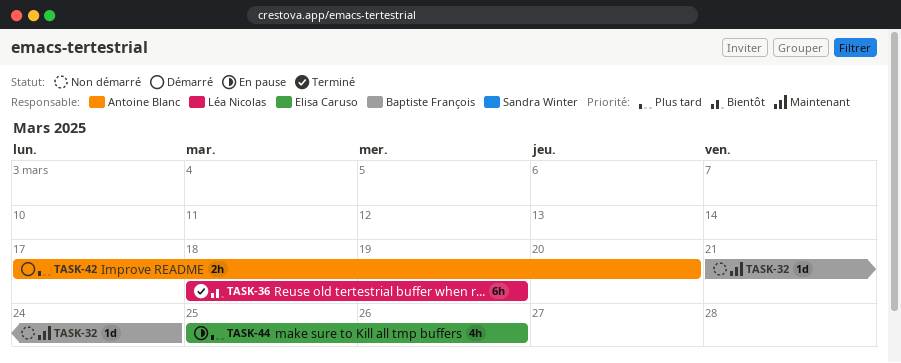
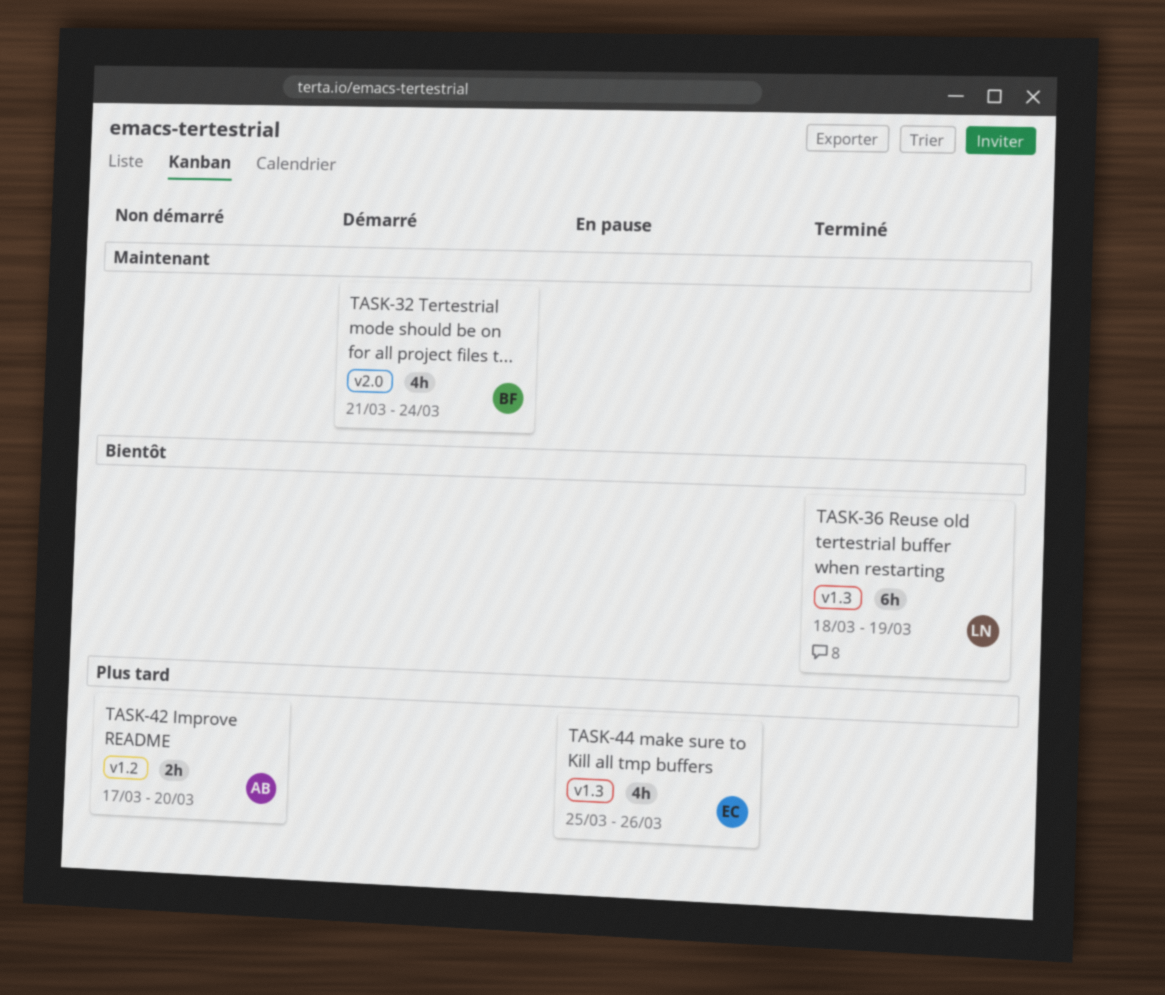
TASK-32, status: Non démarré -> Démarré
TASK-32, estimate: 1d -> 4h
TASK-42, status: Démarré -> Non démarré

